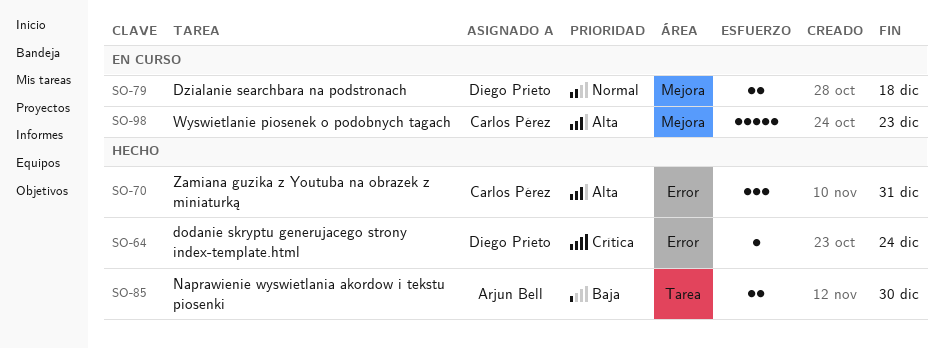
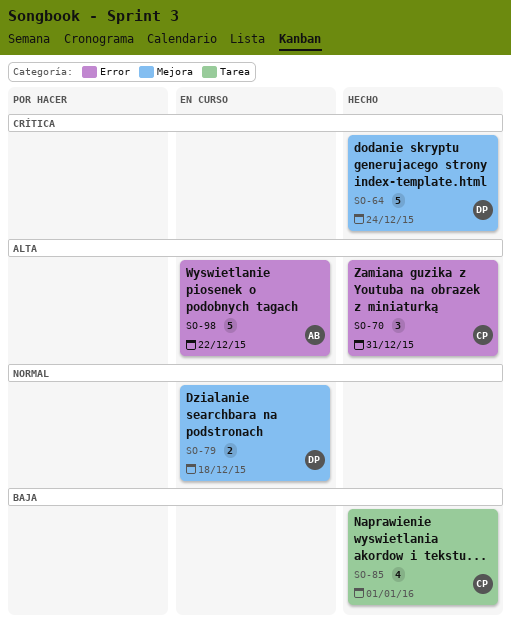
SO-64, label: Error -> Mejora
SO-64, estimate: 1 -> 5
SO-85, owner: Arjun Bell -> Carlos Pérez
SO-85, estimate: 2 -> 4
SO-85, due: Dec 30 -> Jan 1
SO-98, owner: Carlos Pérez -> Arjun Bell
SO-98, label: Mejora -> Error
SO-98, due: Dec 23 -> Dec 22

